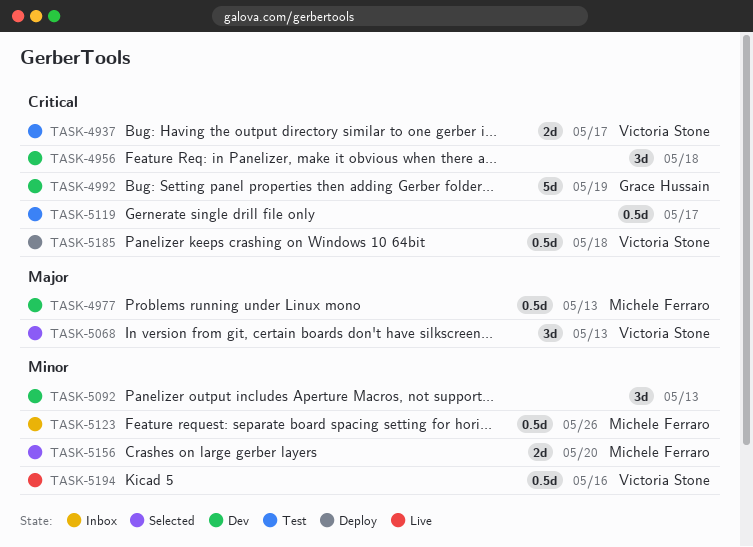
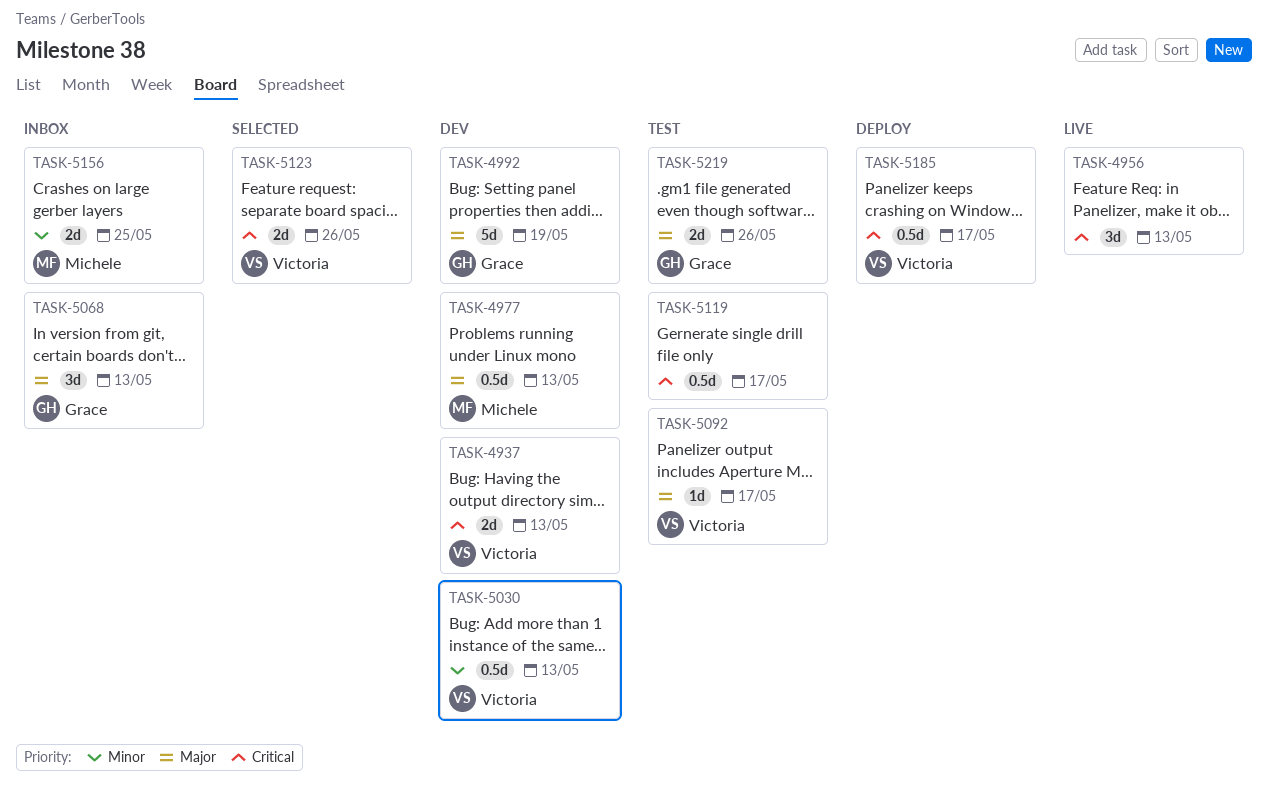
TASK-4937, status: Test -> Dev
TASK-4937, due: May 17 -> May 13
TASK-4956, status: Dev -> Live
TASK-4956, due: May 18 -> May 13
TASK-4992, priority: Critical -> Major
TASK-5030: none -> present
TASK-5068, status: Selected -> Inbox
TASK-5068, owner: Victoria Stone -> Grace Hussain
TASK-5092, status: Dev -> Test
TASK-5092, owner: none -> Victoria Stone
TASK-5092, priority: Minor -> Major
TASK-5092, estimate: 3d -> 1d
TASK-5092, due: May 13 -> May 17
TASK-5123, status: Inbox -> Selected
TASK-5123, owner: Michele Ferraro -> Victoria Stone
TASK-5123, priority: Minor -> Critical
TASK-5123, estimate: 0.5d -> 2d
TASK-5156, status: Selected -> Inbox
TASK-5156, due: May 20 -> May 25
TASK-5185, due: May 18 -> May 17
TASK-5194: present -> none
TASK-5219: none -> present

